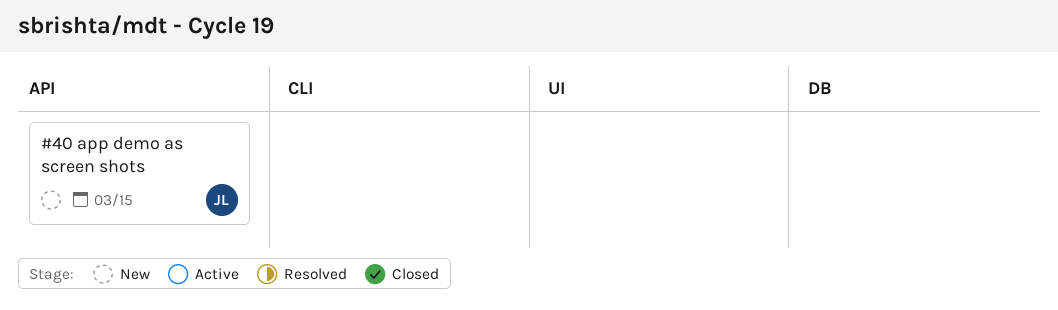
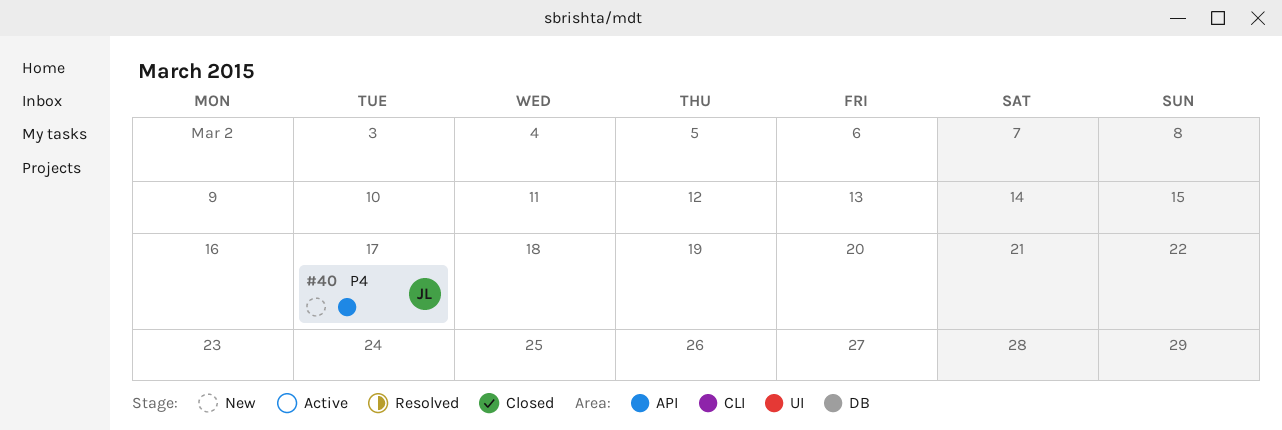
#40, due: Mar 15 -> Mar 17

